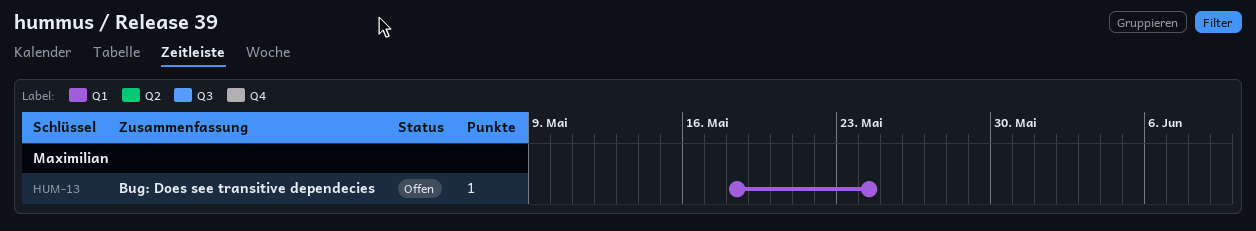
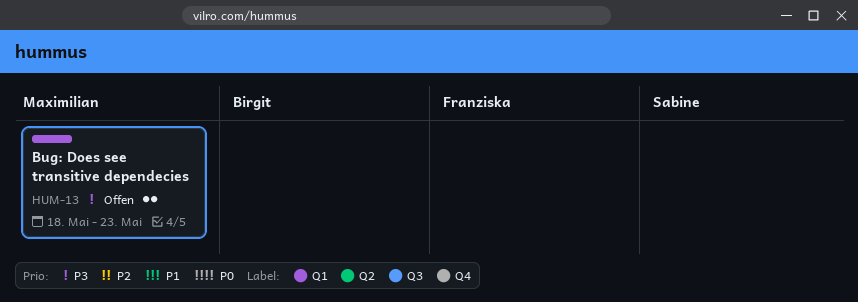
HUM-13, estimate: 1 -> 2
HUM-13, due: May 24 -> May 23

